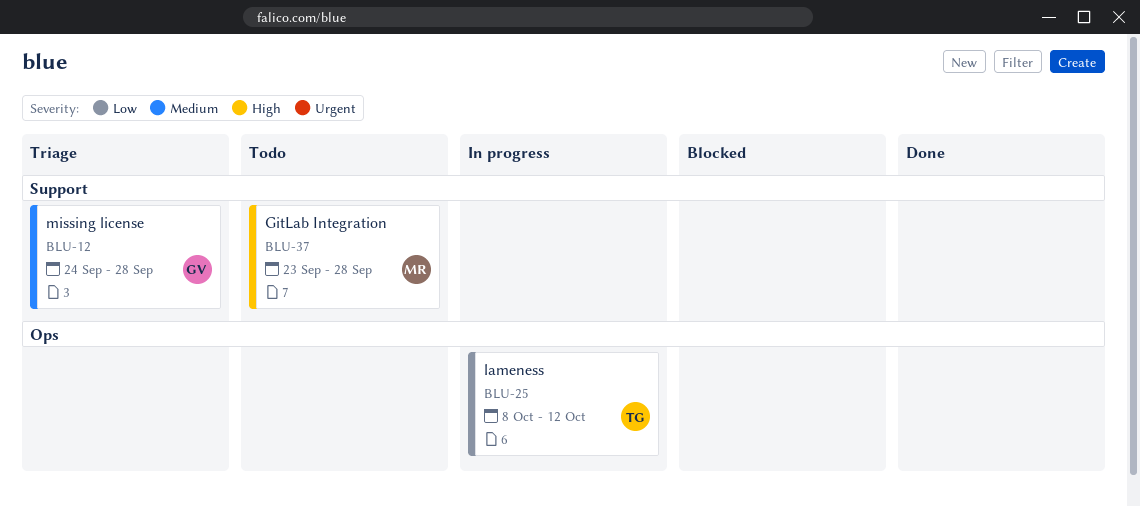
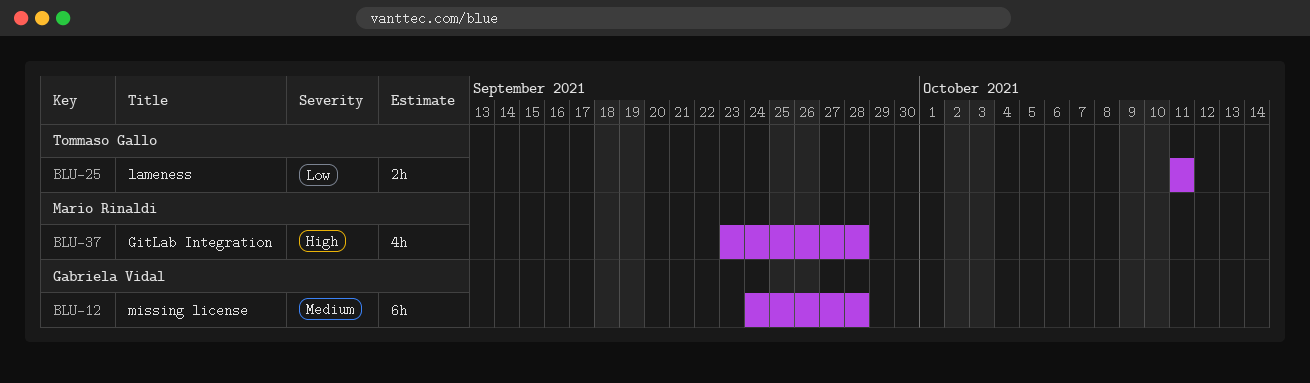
BLU-25, start: Oct 8 -> Oct 11
BLU-25, due: Oct 12 -> Oct 11

